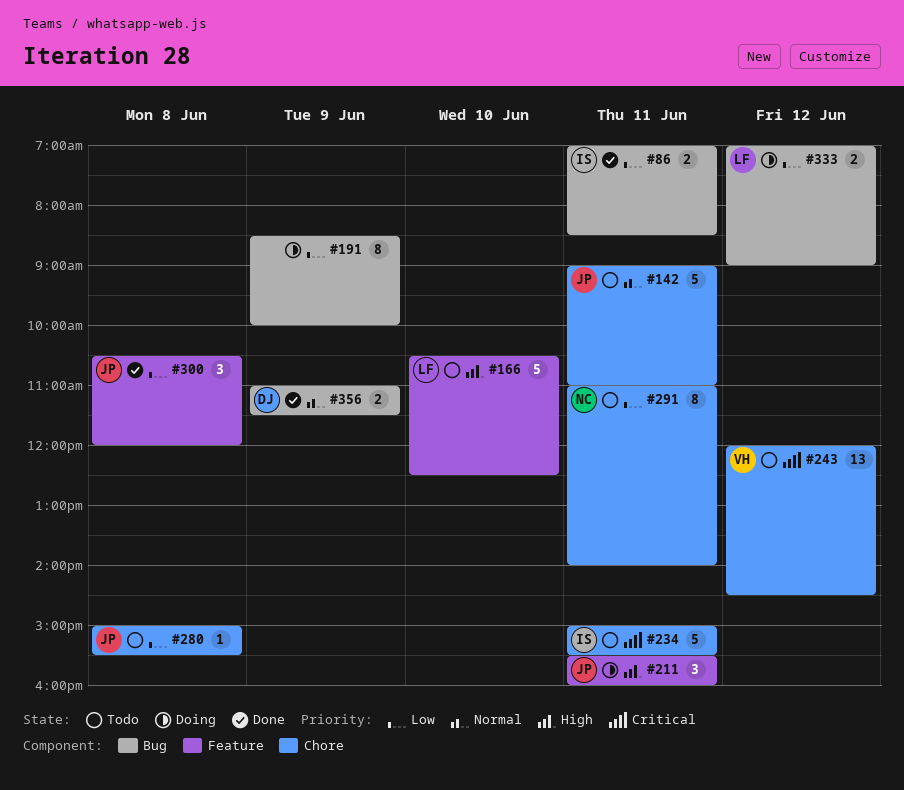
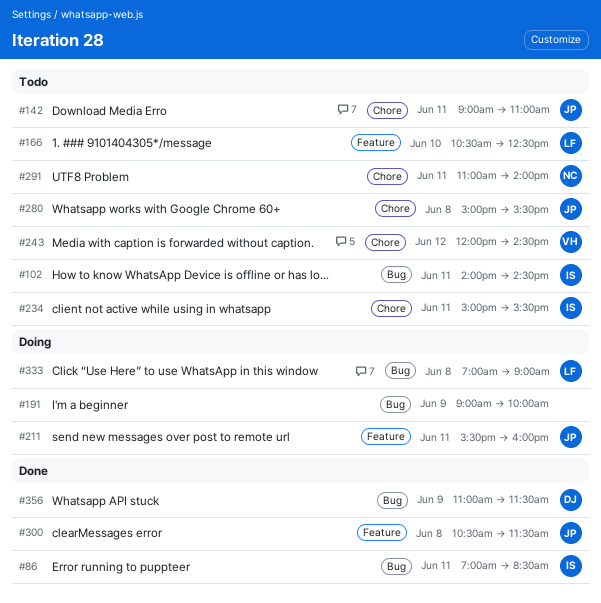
#102: none -> present
#191, begins: 08:30 -> 09:00
#300, ends: 12:00 -> 11:30
#333, day: Jun 12 -> Jun 8

